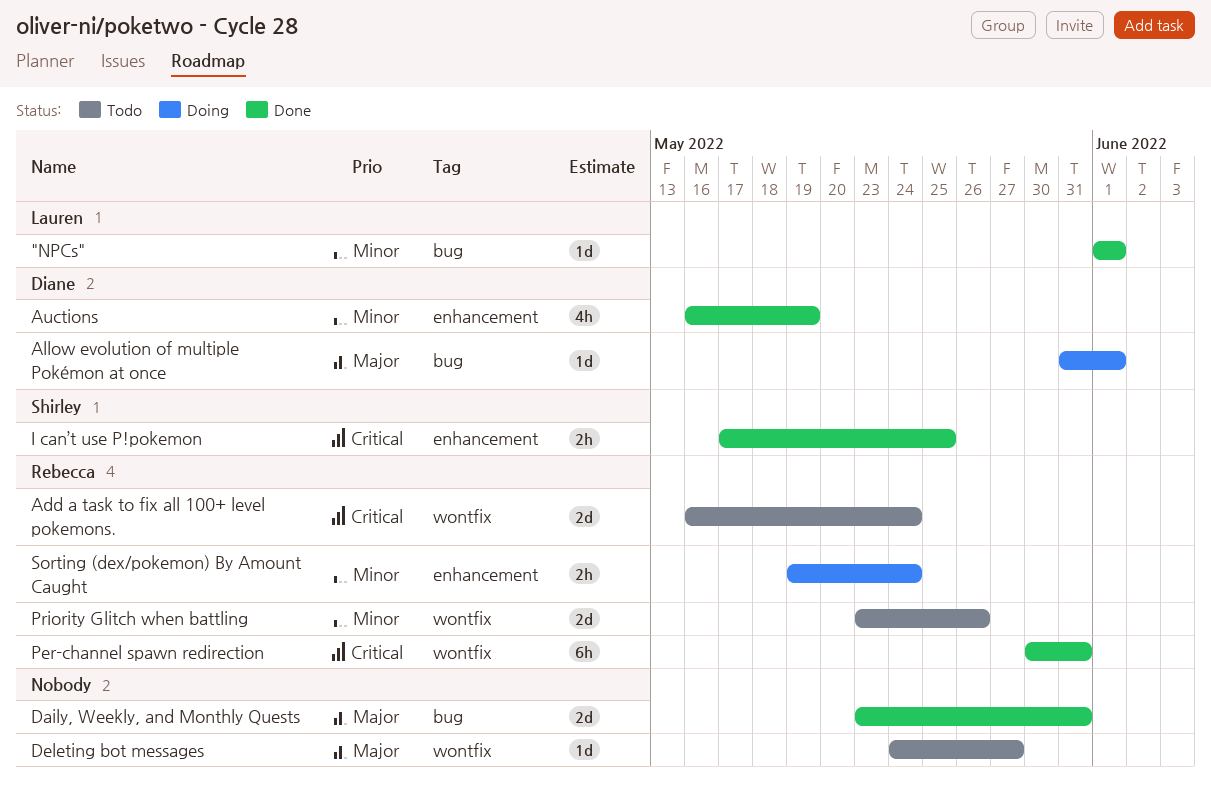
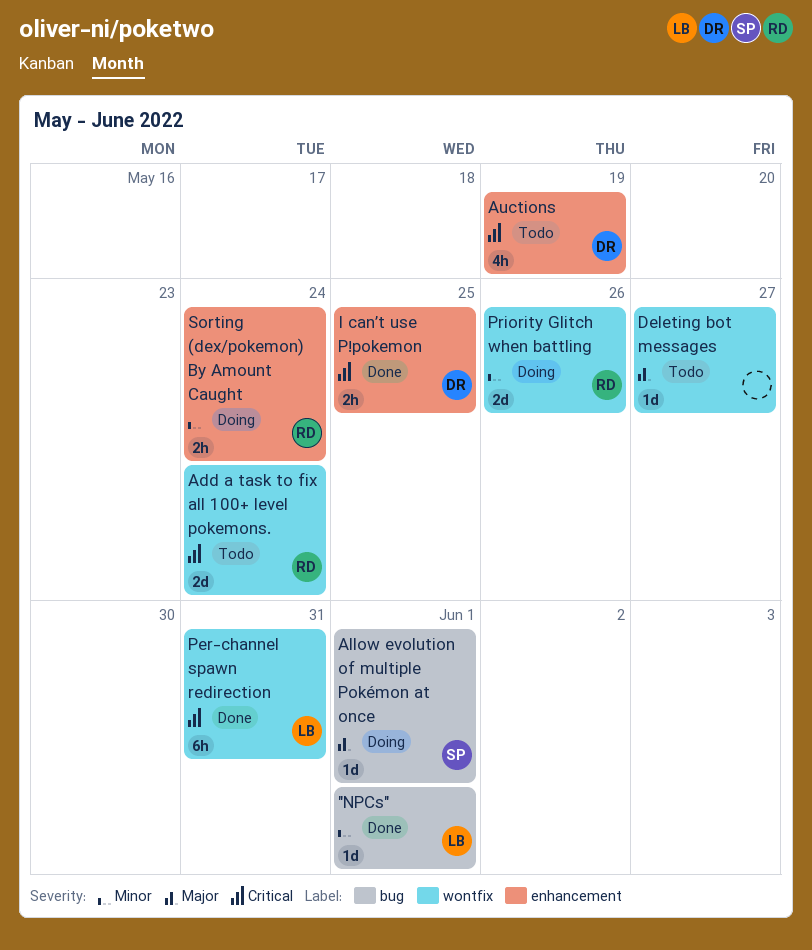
Allow evolution of multiple Pokémon at once, owner: Diane -> Shirley
Auctions, status: Done -> Todo
Auctions, priority: Minor -> Critical
Daily, Weekly, and Monthly Quests: present -> none
I can’t use P!pokemon, owner: Shirley -> Diane
Per-channel spawn redirection, owner: Rebecca -> Lauren
Priority Glitch when battling, status: Todo -> Doing

